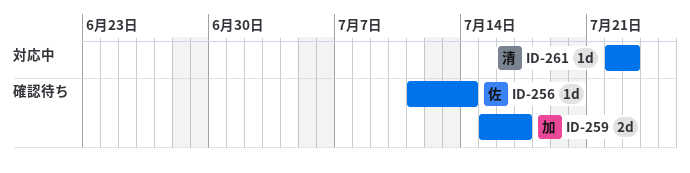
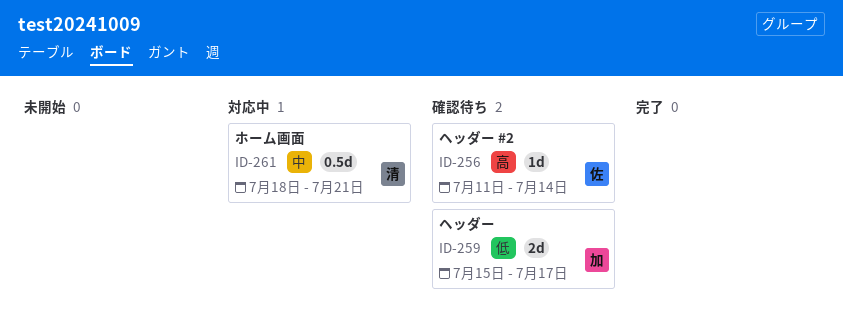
ID-261, estimate: 1d -> 0.5d
ID-261, start: Jul 22 -> Jul 18
ID-261, due: Jul 23 -> Jul 21

